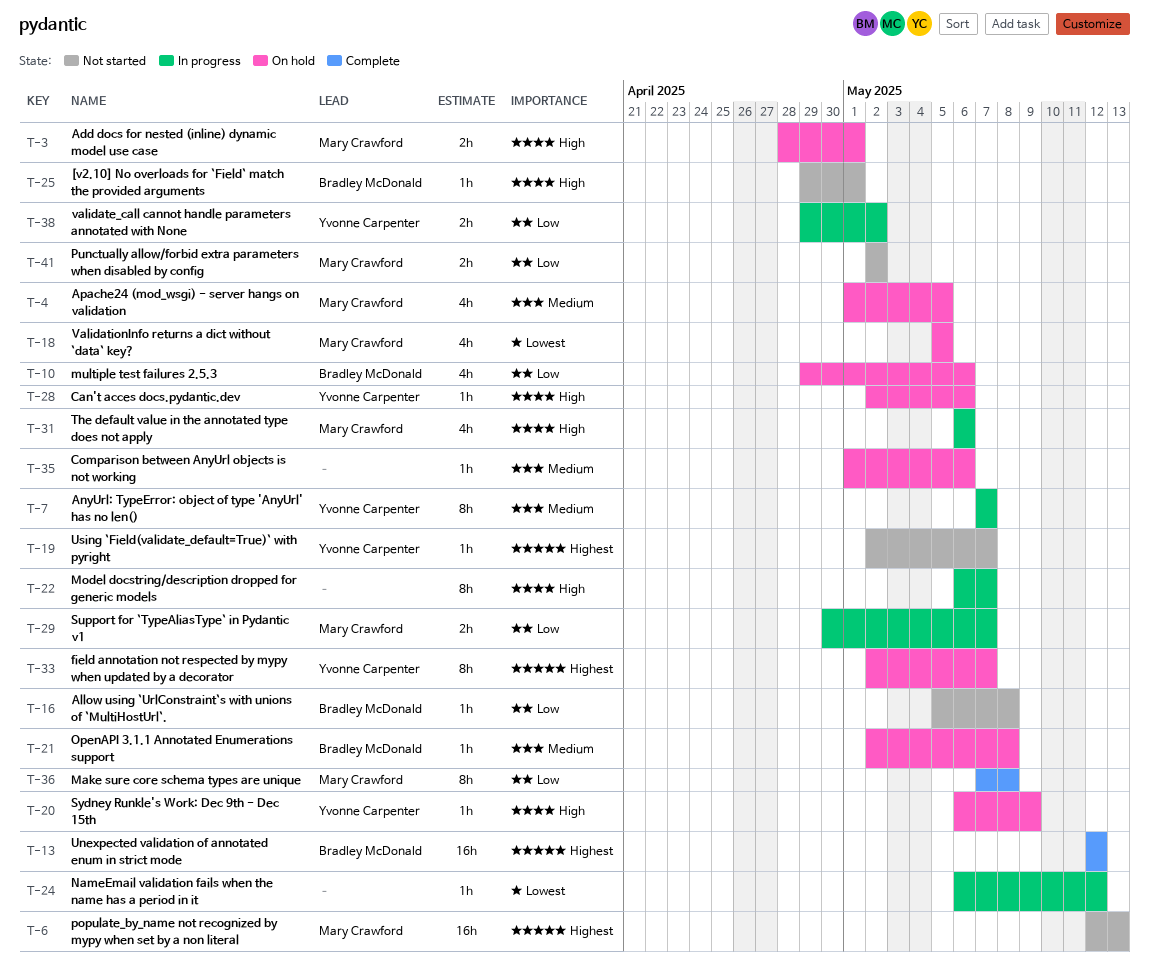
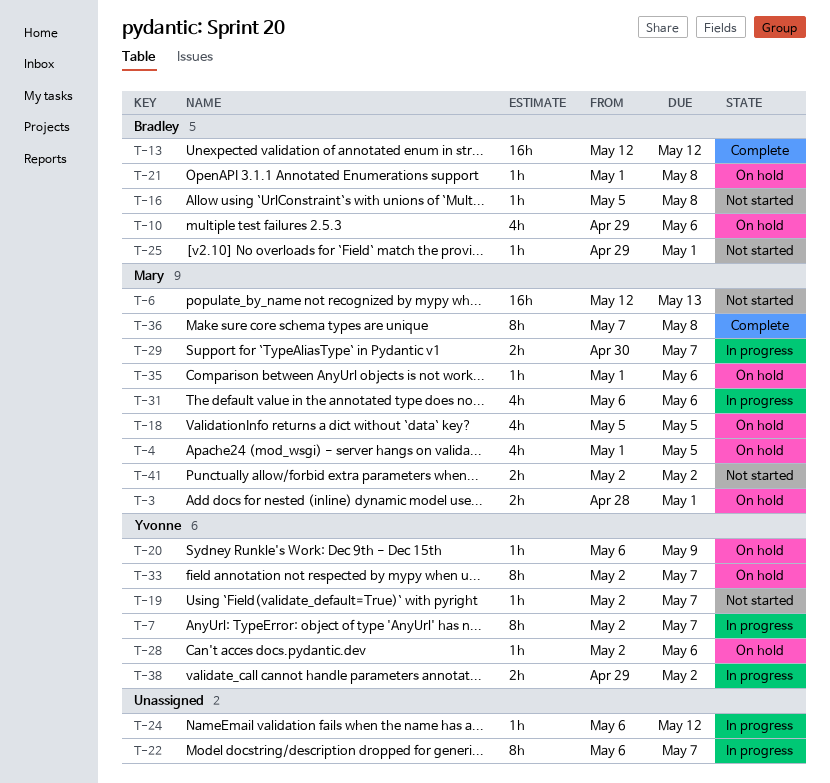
T-7, start: May 7 -> May 2
T-21, start: May 2 -> May 1
T-35, owner: none -> Mary Crawford

